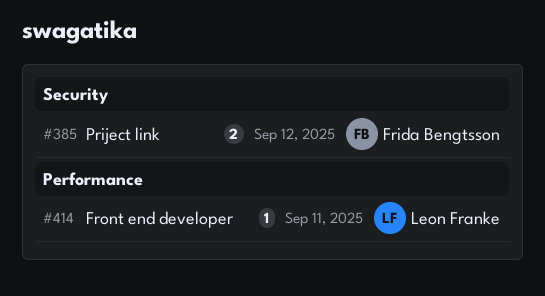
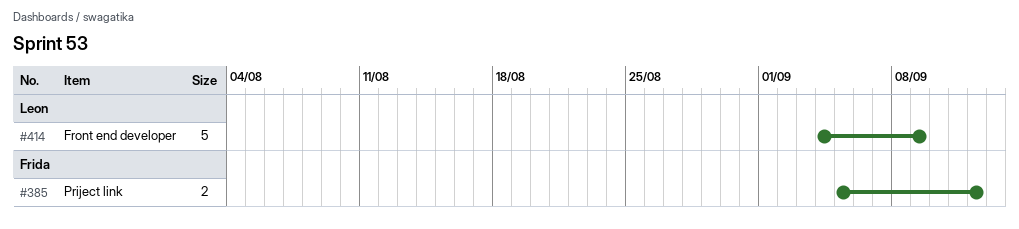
#414, estimate: 1 -> 5
#414, due: Sep 11 -> Sep 9

